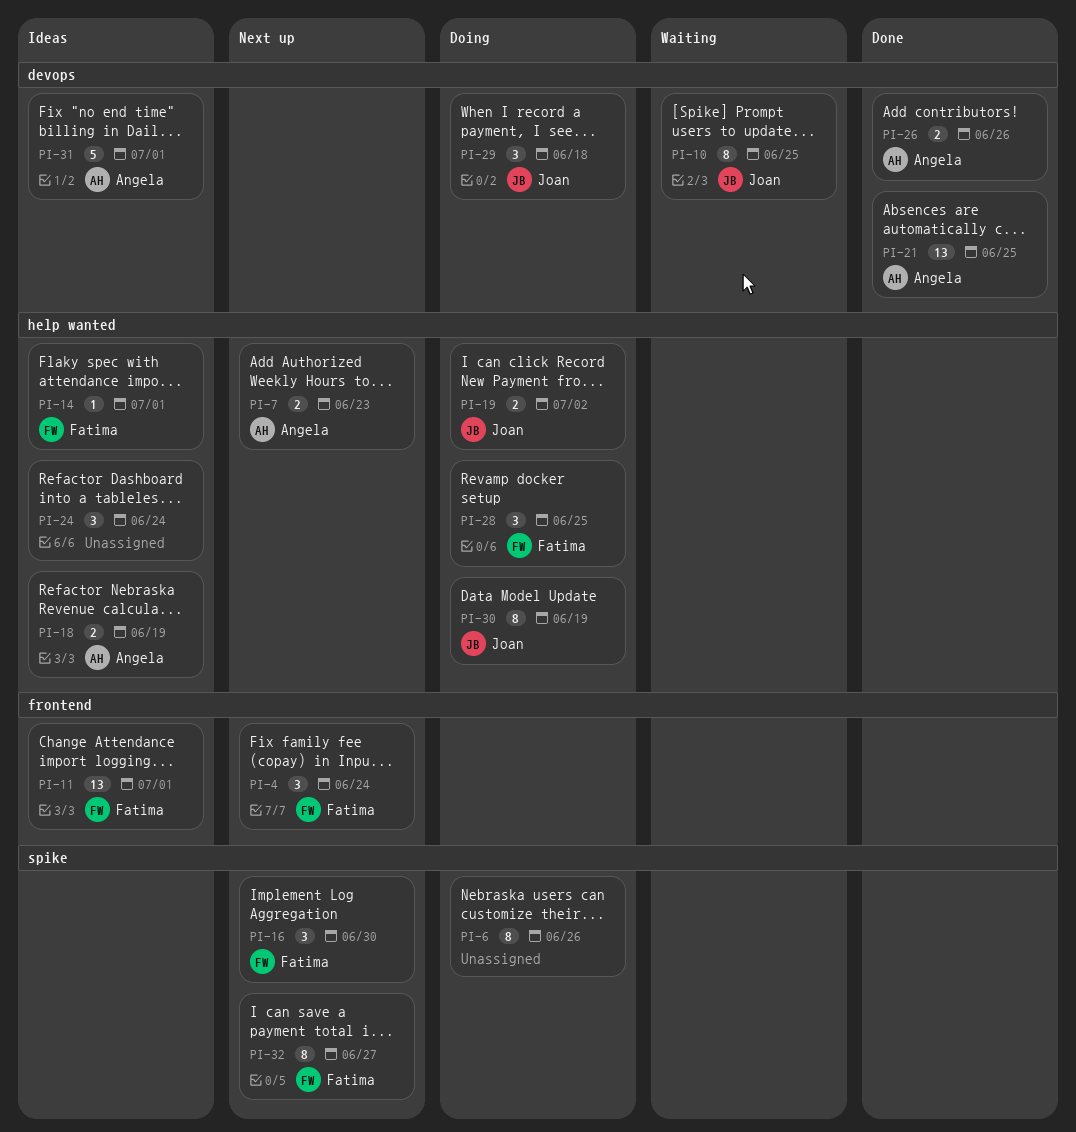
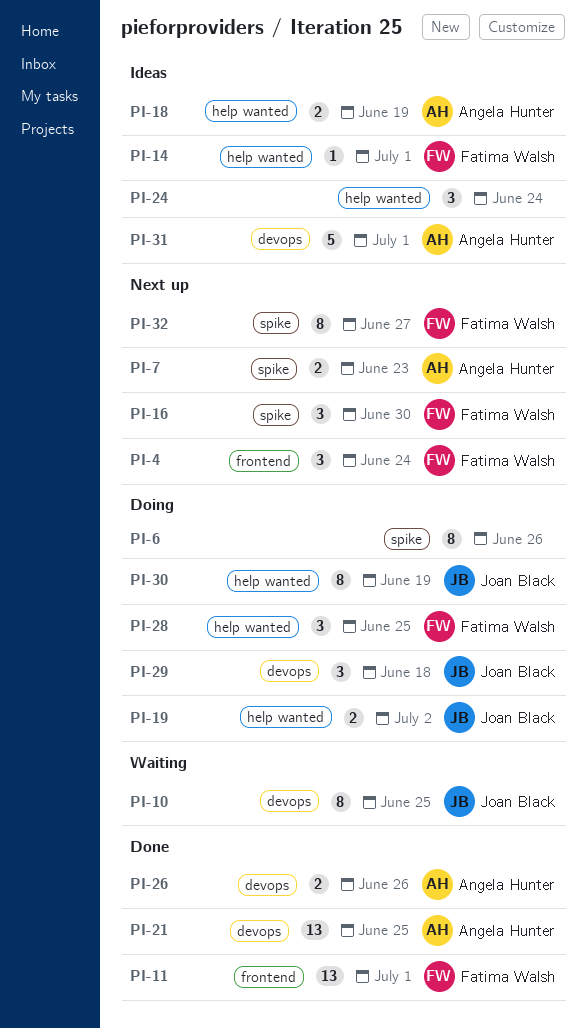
PI-7, label: help wanted -> spike
PI-11, status: Ideas -> Done

